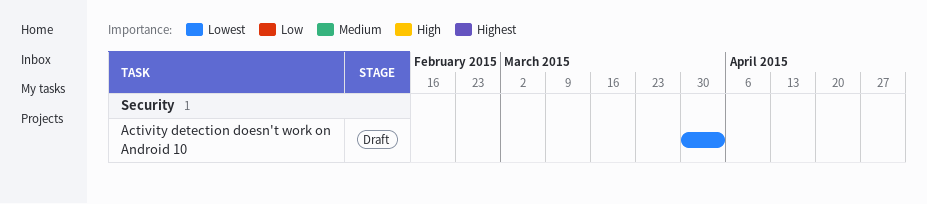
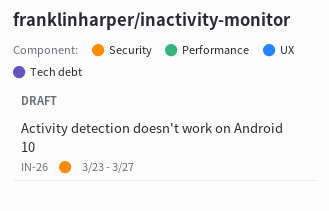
Activity detection doesn't work on Android 10, start: Mar 30 -> Mar 23
Activity detection doesn't work on Android 10, due: Apr 3 -> Mar 27

